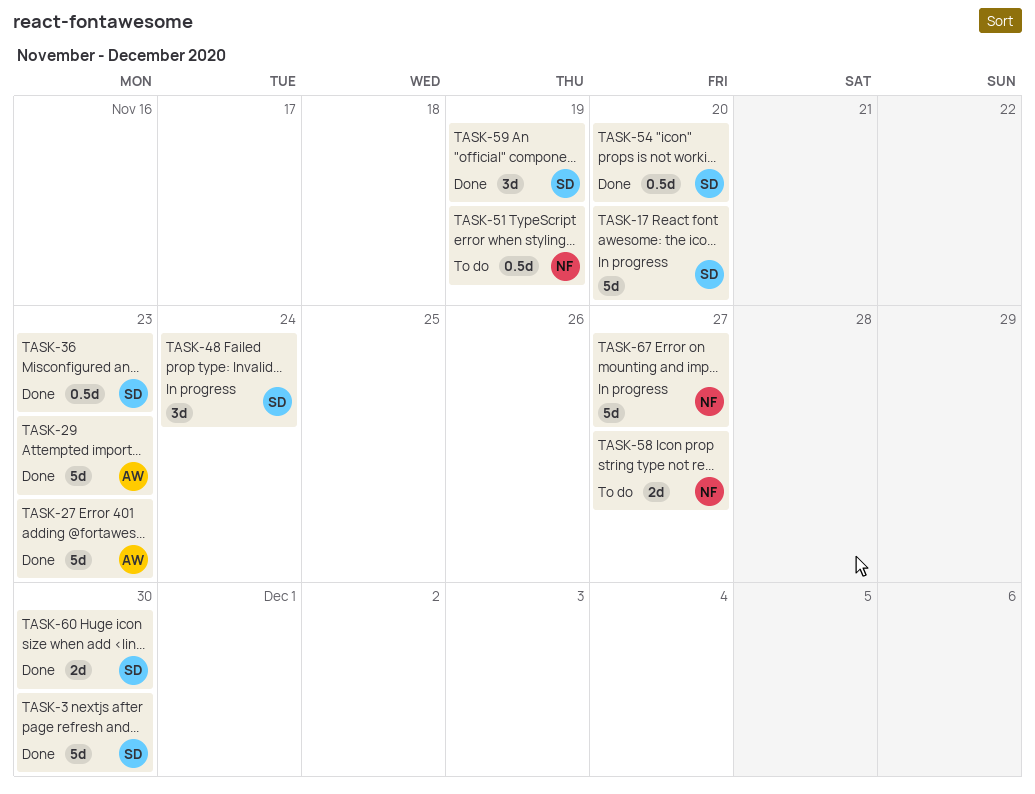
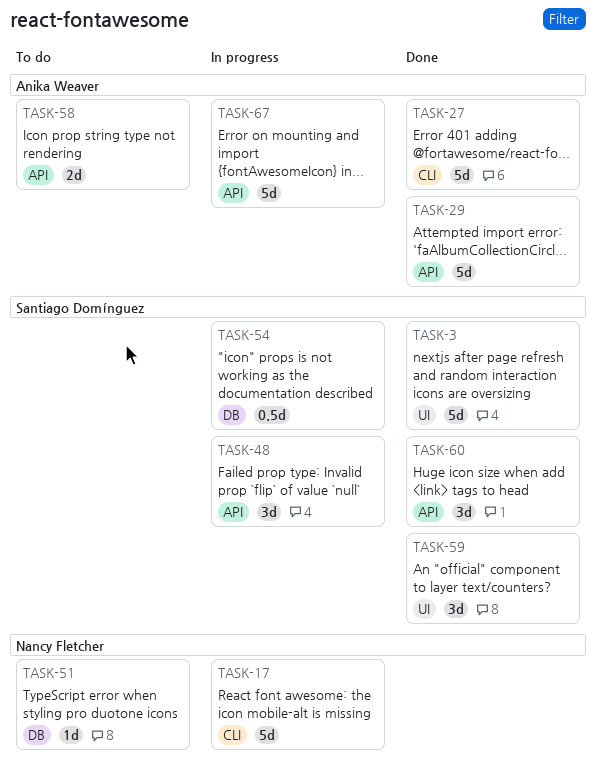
TASK-17, owner: Santiago Domínguez -> Nancy Fletcher
TASK-36: present -> none
TASK-51, estimate: 0.5d -> 1d
TASK-54, status: Done -> In progress
TASK-58, owner: Nancy Fletcher -> Anika Weaver
TASK-60, estimate: 2d -> 3d
TASK-67, owner: Nancy Fletcher -> Anika Weaver

